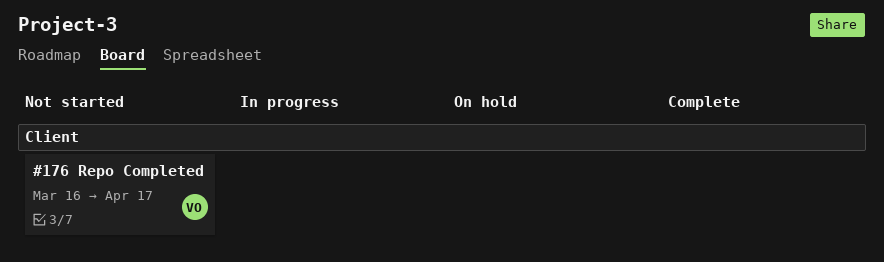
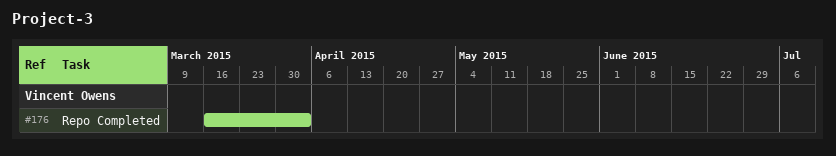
#176, due: Apr 17 -> Apr 3

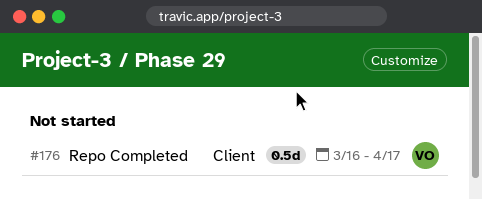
#176, due: Apr 3 -> Apr 17

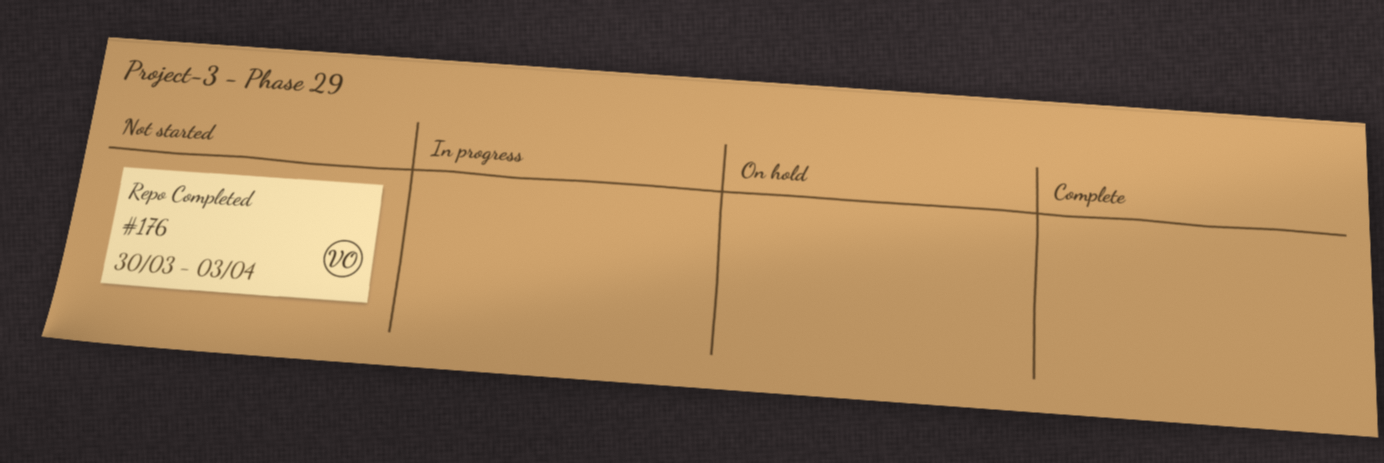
#176, start: Mar 16 -> Mar 30
#176, due: Apr 17 -> Apr 3

